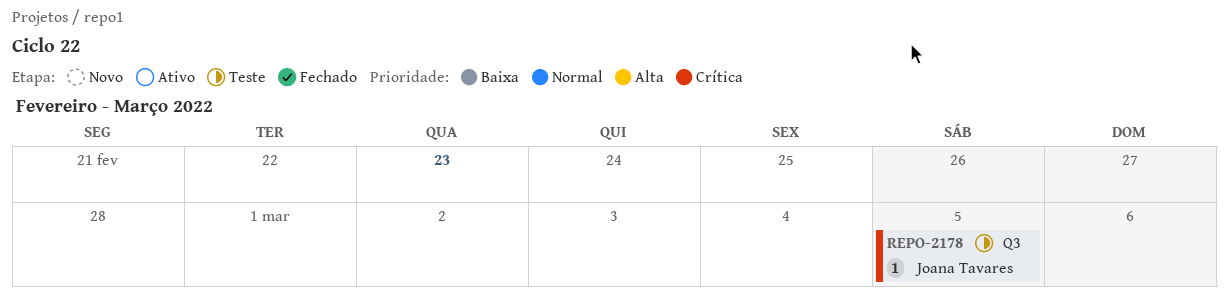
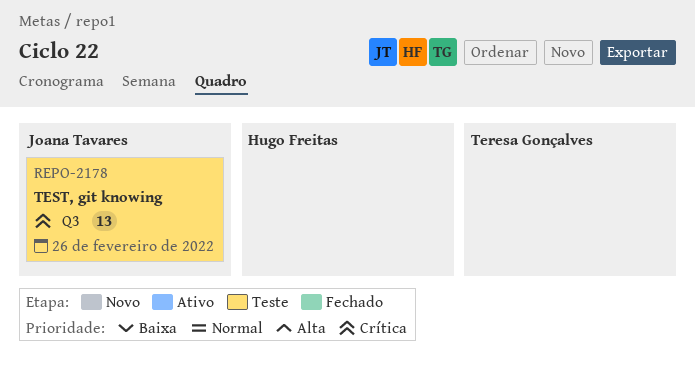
REPO-2178, estimate: 1 -> 13
REPO-2178, due: Mar 5 -> Feb 26

